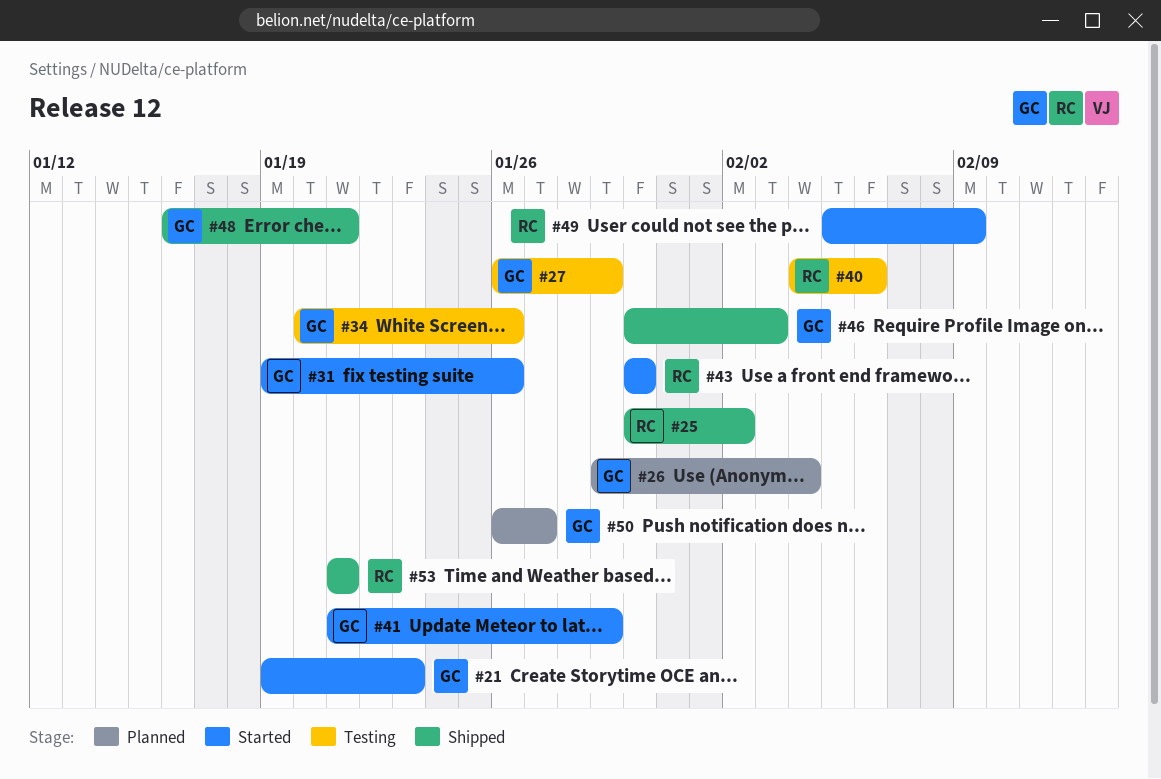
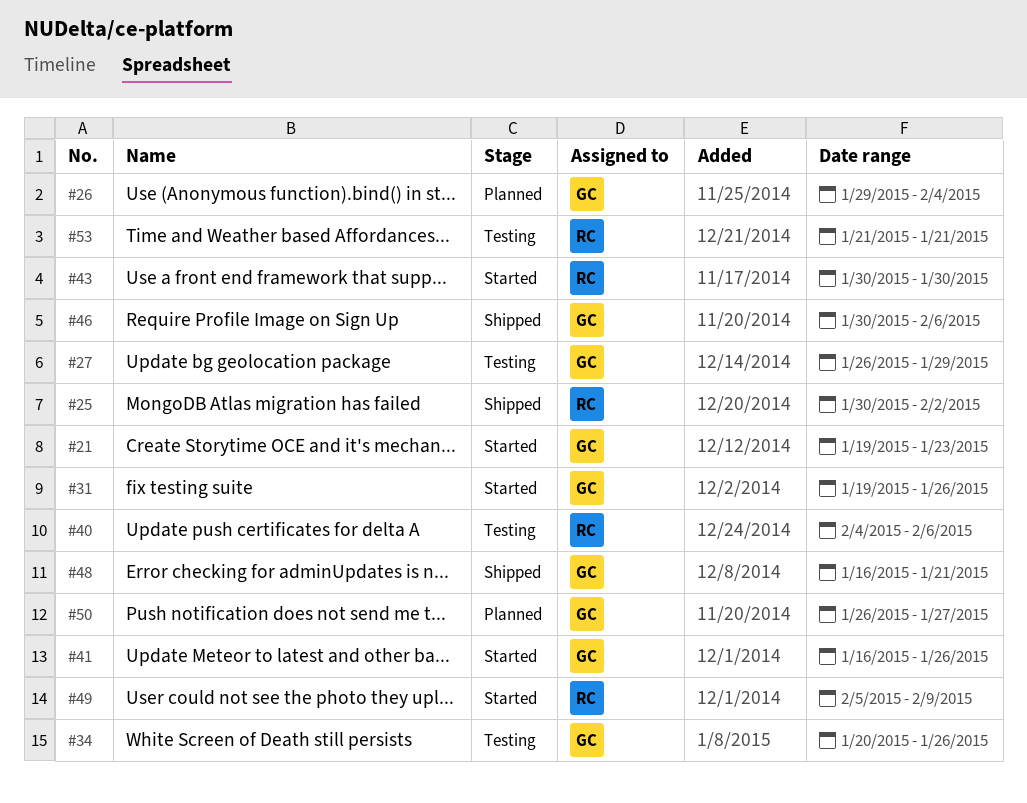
#41, start: Jan 21 -> Jan 16
#41, due: Jan 29 -> Jan 26
#46, due: Feb 3 -> Feb 6
#53, status: Shipped -> Testing

